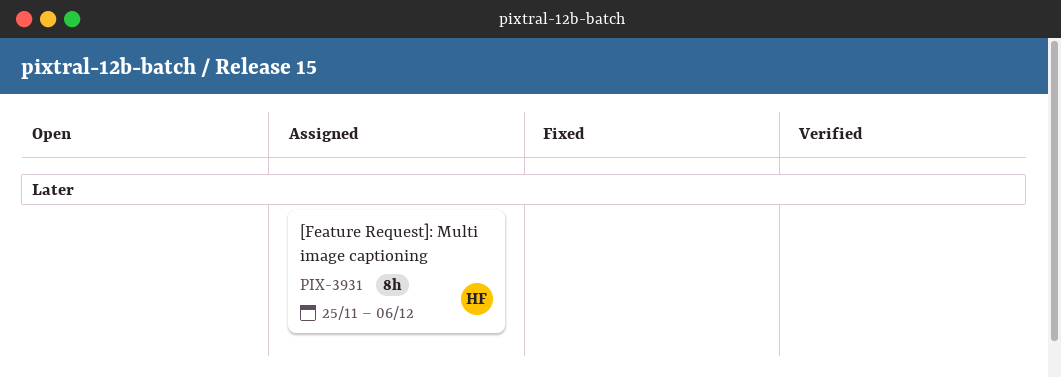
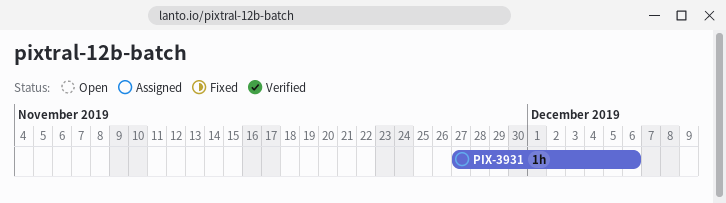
PIX-3931, estimate: 8h -> 1h
PIX-3931, start: Nov 25 -> Nov 27

